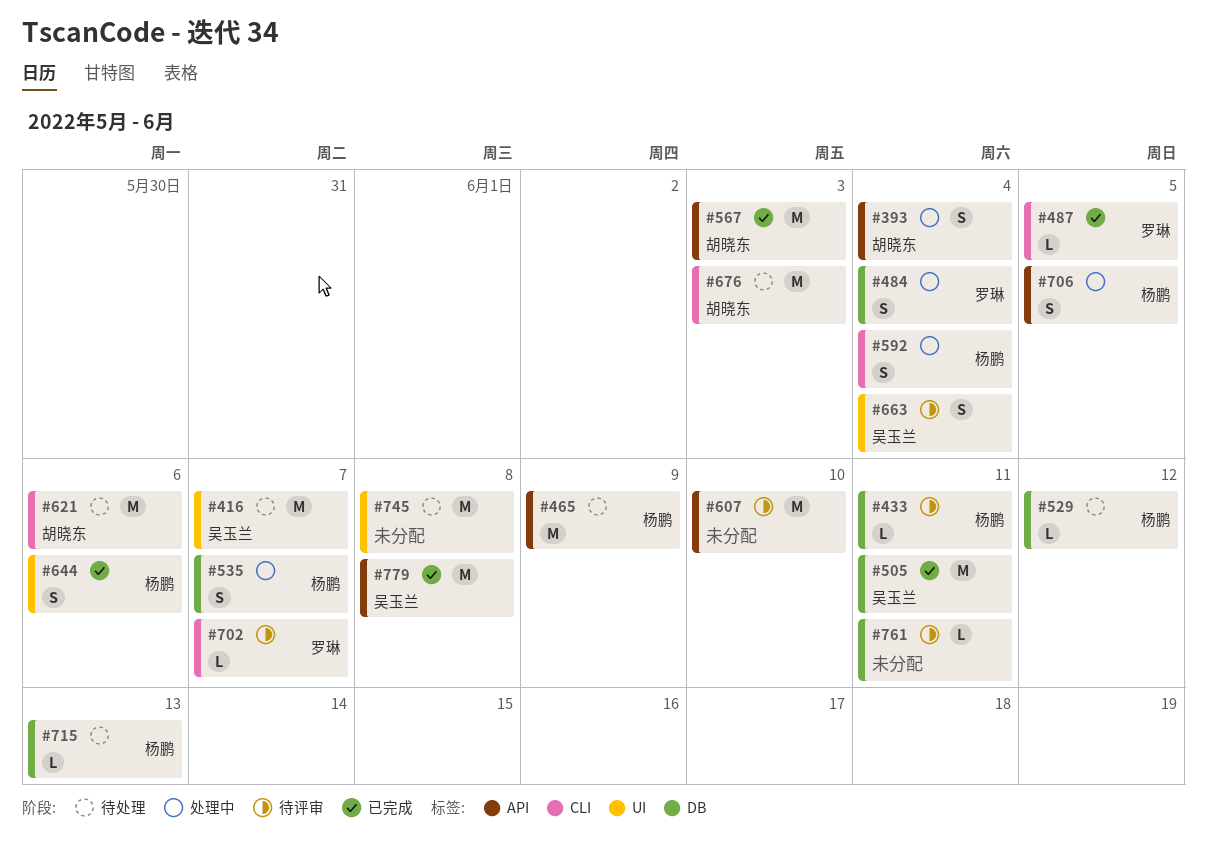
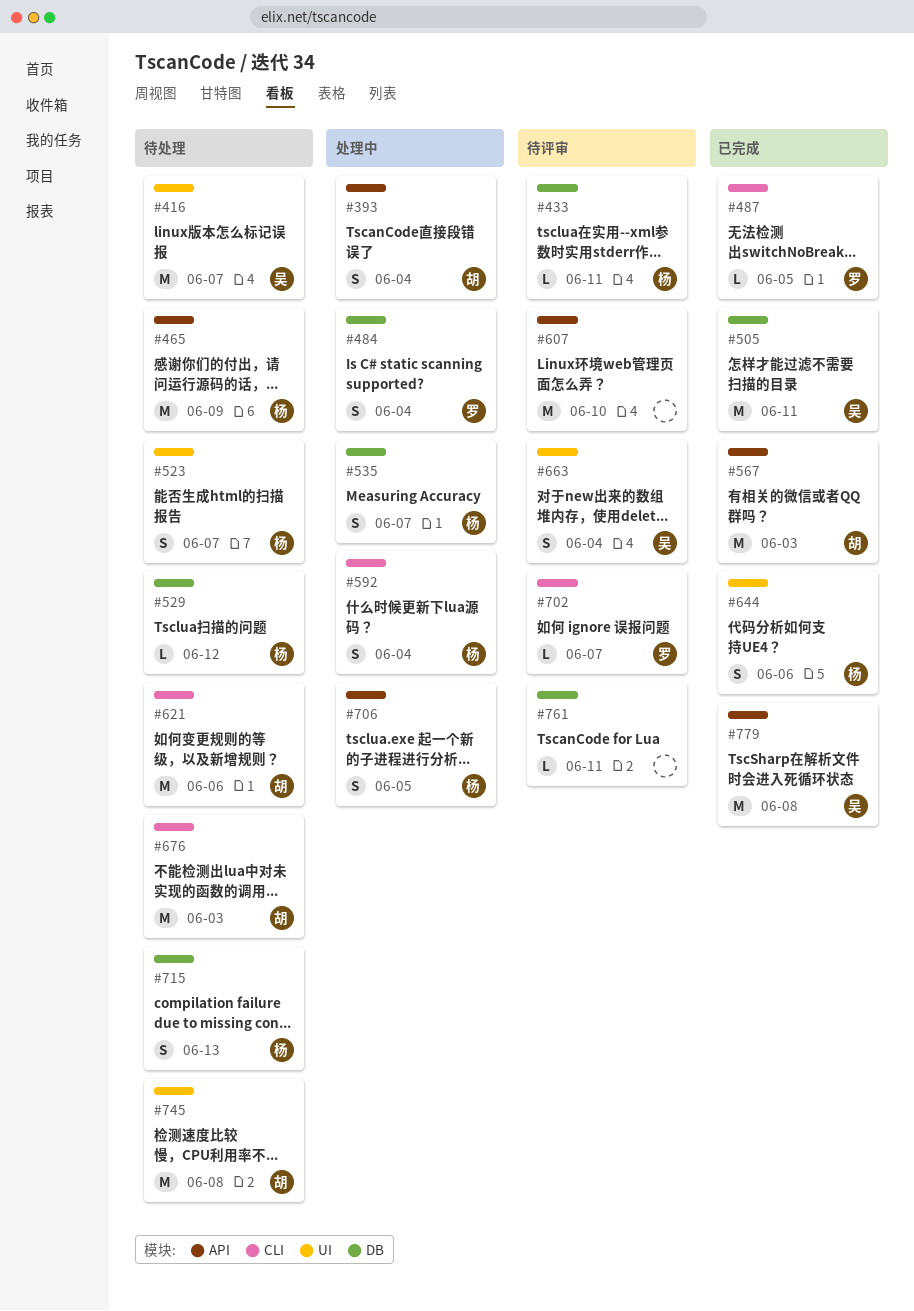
#523: none -> present
#715, estimate: L -> S
#745, owner: none -> 胡晓东

